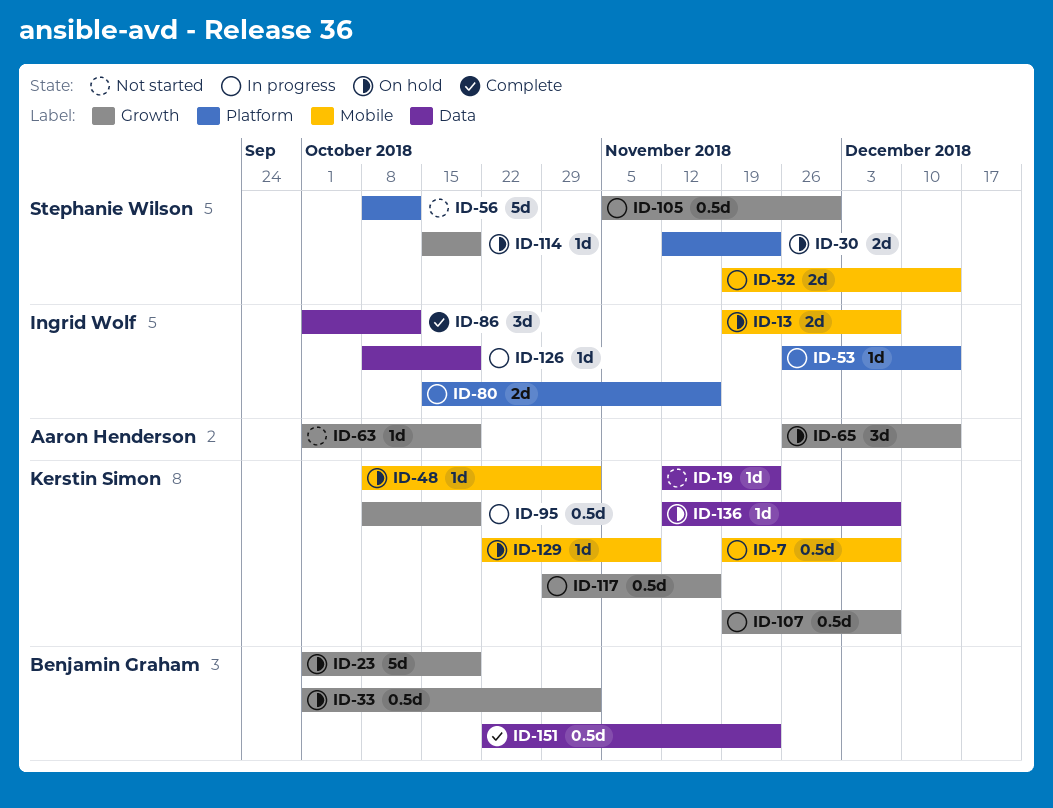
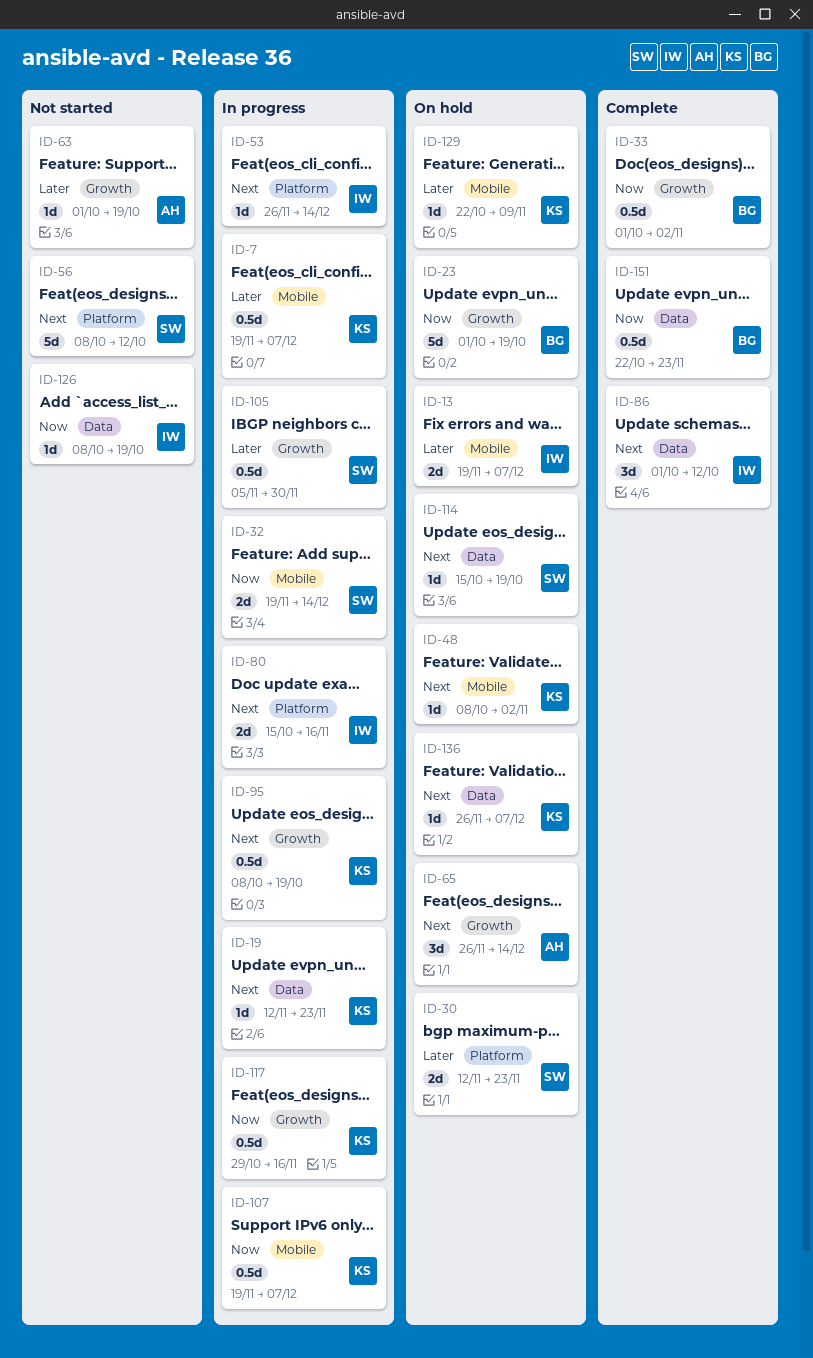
ID-19, status: Not started -> In progress
ID-33, status: On hold -> Complete
ID-107, label: Growth -> Mobile
ID-114, label: Growth -> Data
ID-126, status: In progress -> Not started
ID-136, start: Nov 12 -> Nov 26

